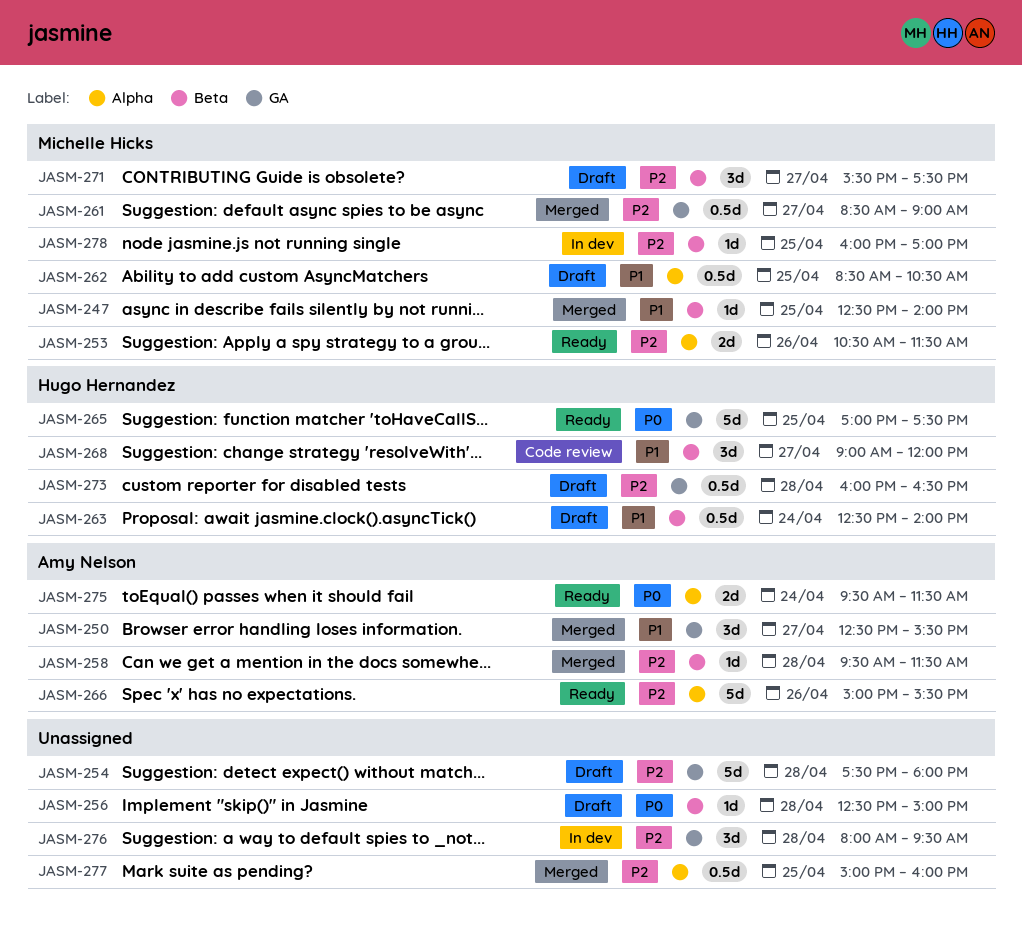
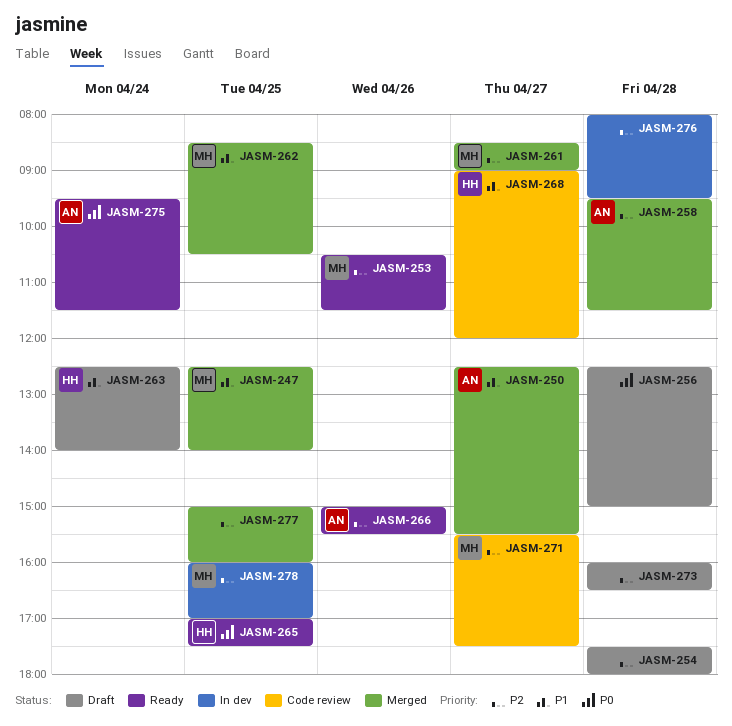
JASM-262, status: Draft -> Merged
JASM-271, status: Draft -> Code review
JASM-273, owner: Hugo Hernandez -> none

